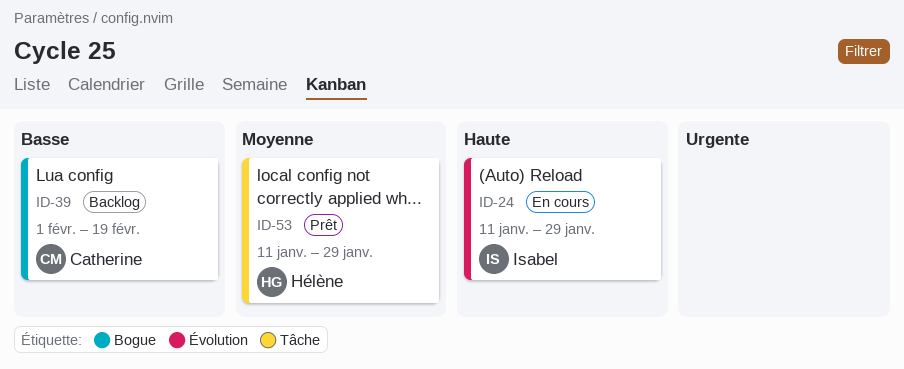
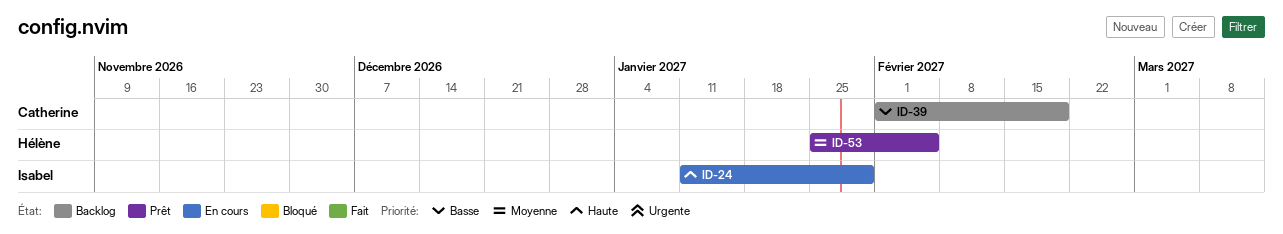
ID-53, start: Jan 11 -> Jan 25
ID-53, due: Jan 29 -> Feb 5

